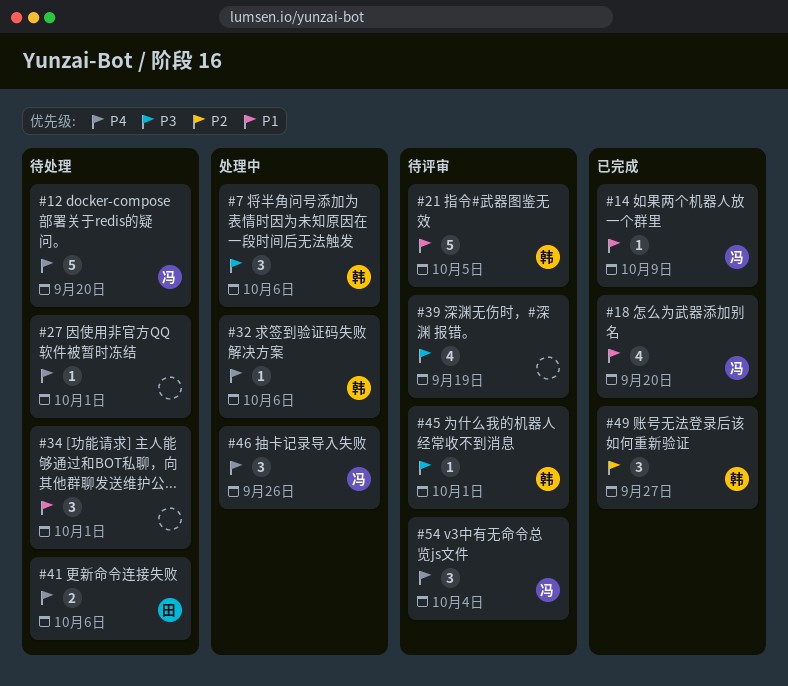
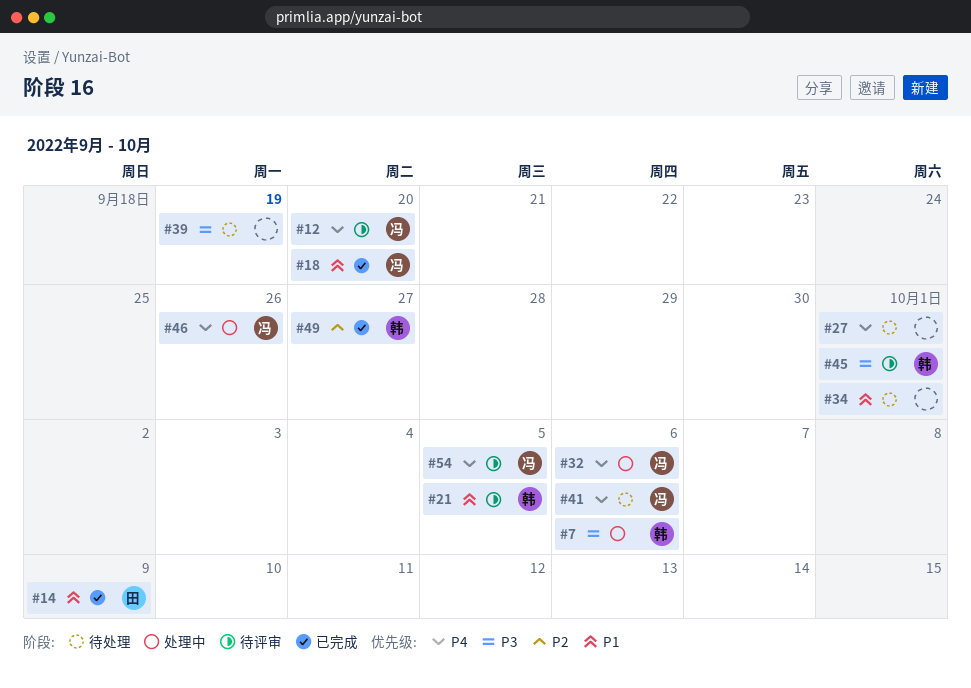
#12, status: 待处理 -> 待评审
#14, owner: 冯 -> 田
#32, owner: 韩 -> 冯
#39, status: 待评审 -> 待处理
#41, owner: 田 -> 冯
#54, due: Oct 4 -> Oct 5

